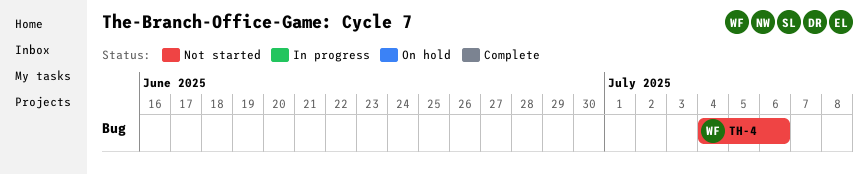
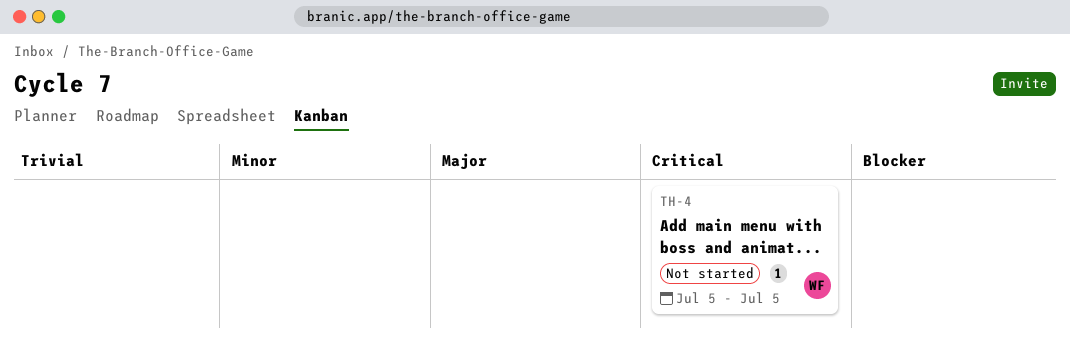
TH-4, start: Jul 4 -> Jul 5
TH-4, due: Jul 6 -> Jul 5

